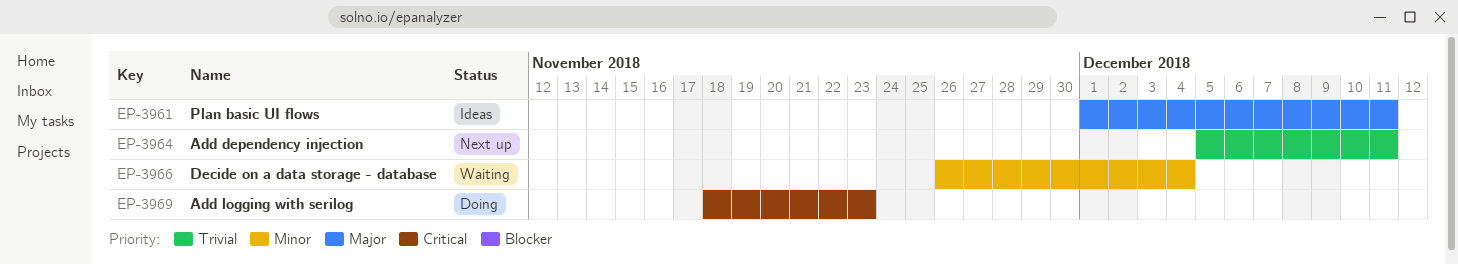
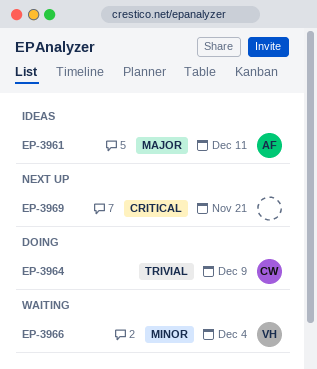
EP-3964, status: Next up -> Doing
EP-3964, due: Dec 11 -> Dec 9
EP-3969, status: Doing -> Next up
EP-3969, due: Nov 23 -> Nov 21

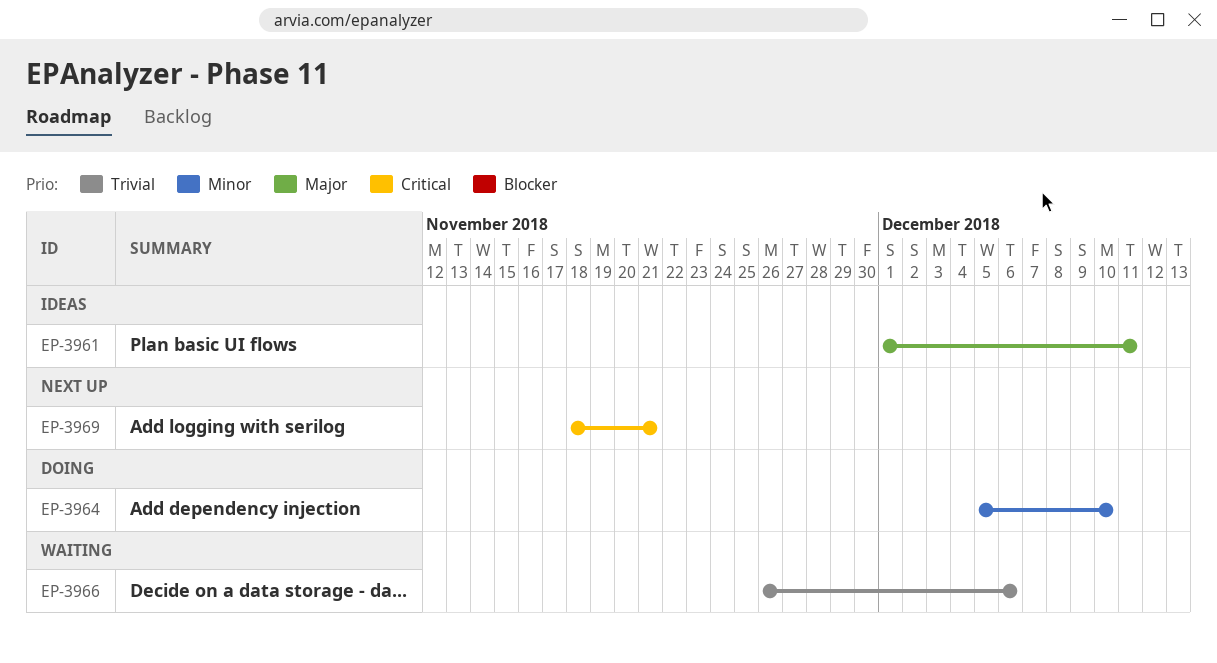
EP-3964, priority: Trivial -> Minor
EP-3964, due: Dec 9 -> Dec 10
EP-3966, priority: Minor -> Trivial
EP-3966, due: Dec 4 -> Dec 6

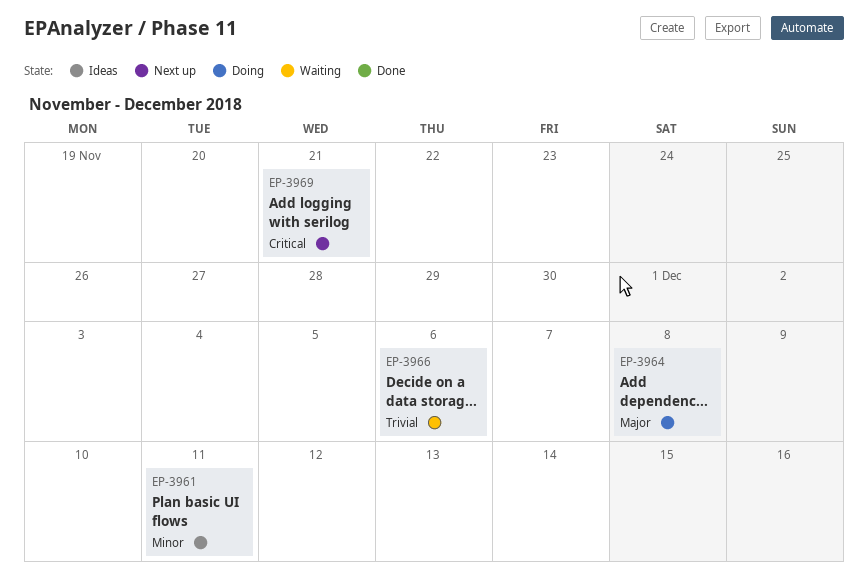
EP-3961, priority: Major -> Minor
EP-3964, priority: Minor -> Major
EP-3964, due: Dec 10 -> Dec 8

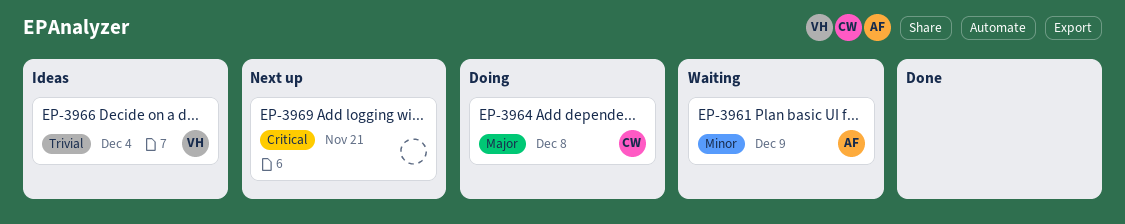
EP-3961, status: Ideas -> Waiting
EP-3961, due: Dec 11 -> Dec 9
EP-3966, status: Waiting -> Ideas
EP-3966, due: Dec 6 -> Dec 4

